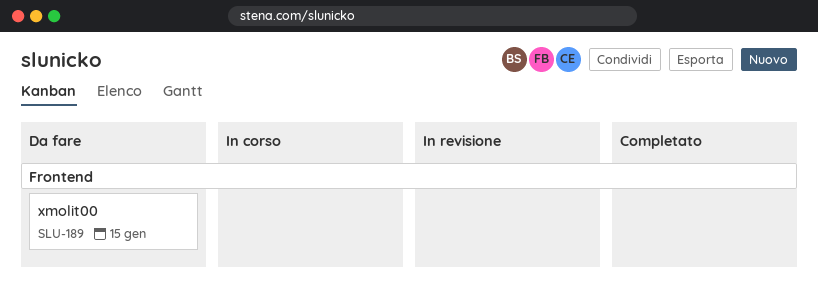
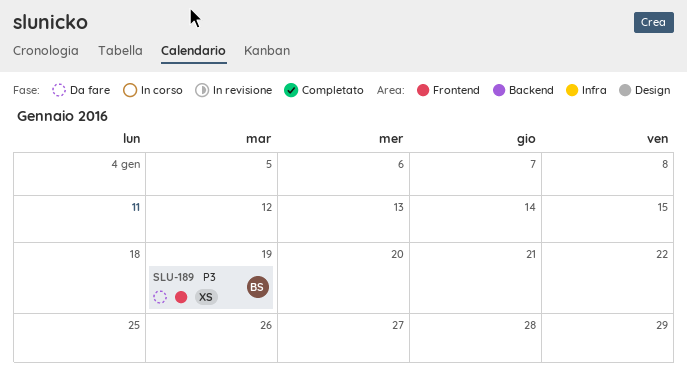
SLU-189, due: Jan 15 -> Jan 19

